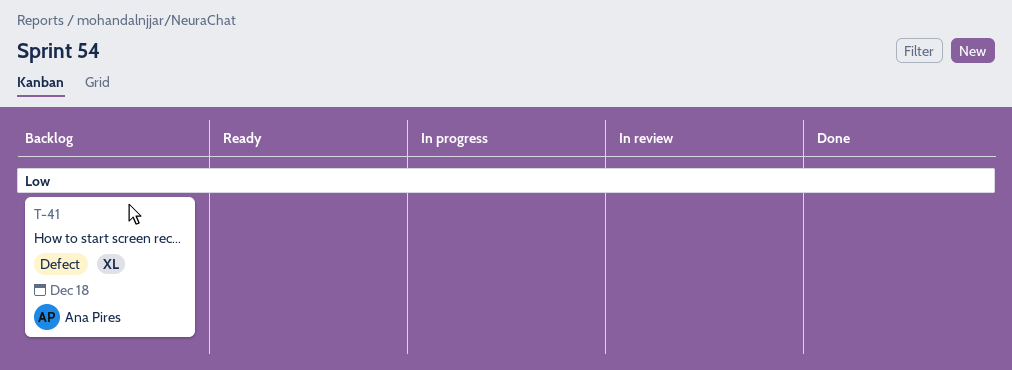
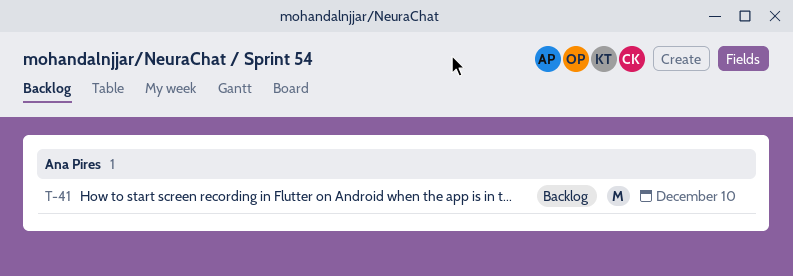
T-41, estimate: XL -> M
T-41, due: Dec 18 -> Dec 10

